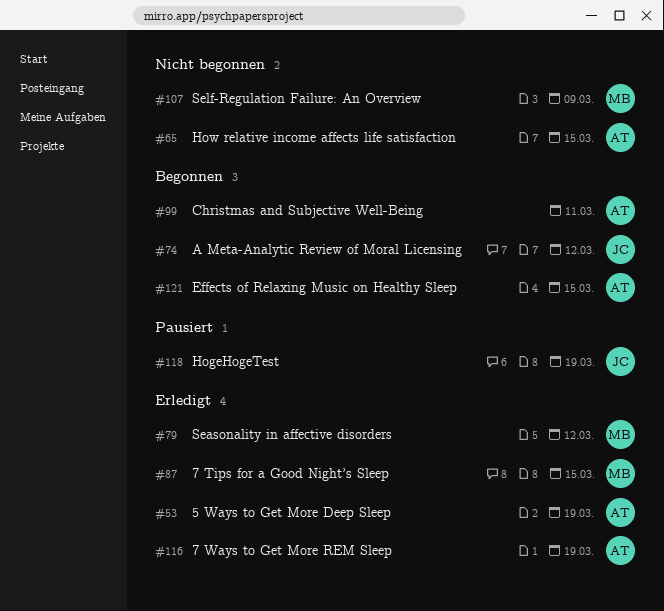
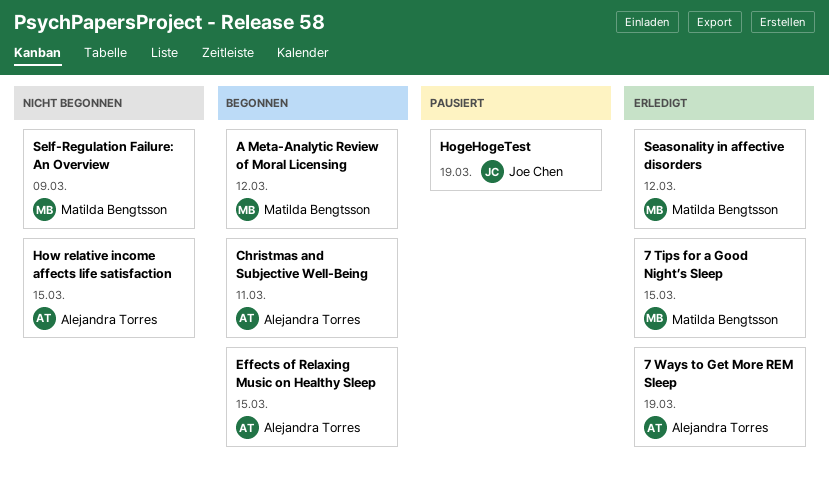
5 Ways to Get More Deep Sleep: present -> none
A Meta-Analytic Review of Moral Licensing, owner: Joe Chen -> Matilda Bengtsson

